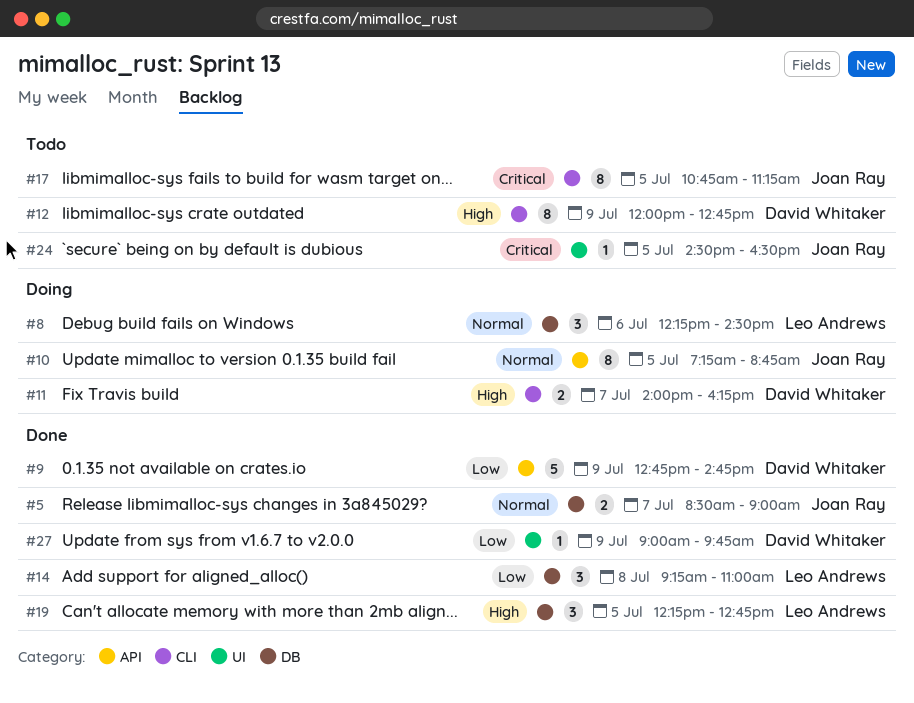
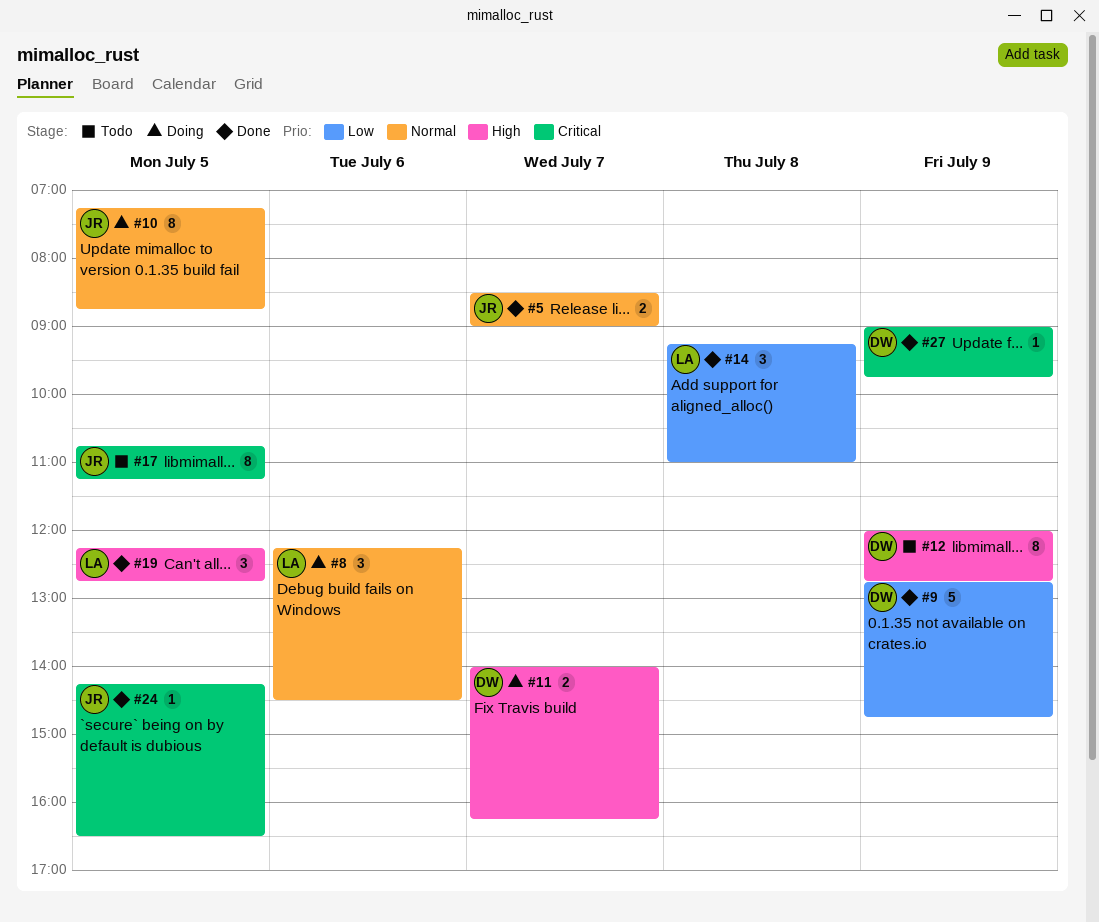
#24, status: Todo -> Done
#24, begins: 14:30 -> 14:15
#27, priority: Low -> Critical

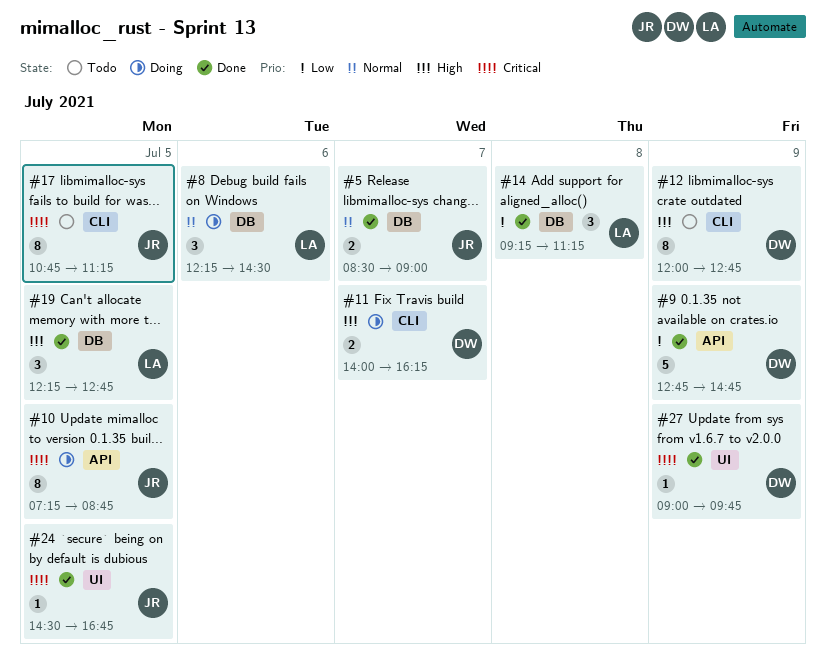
#10, priority: Normal -> Critical
#14, ends: 11:00 -> 11:15
#24, begins: 14:15 -> 14:30
#24, ends: 16:30 -> 16:45

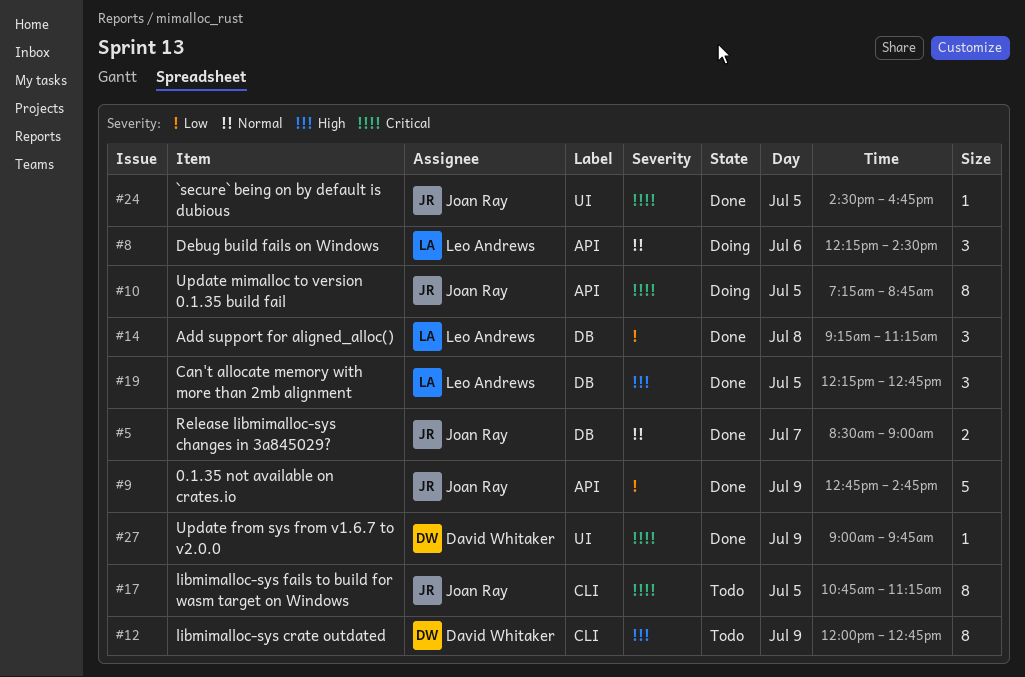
#8, label: DB -> API
#9, owner: David Whitaker -> Joan Ray
#11: present -> none

